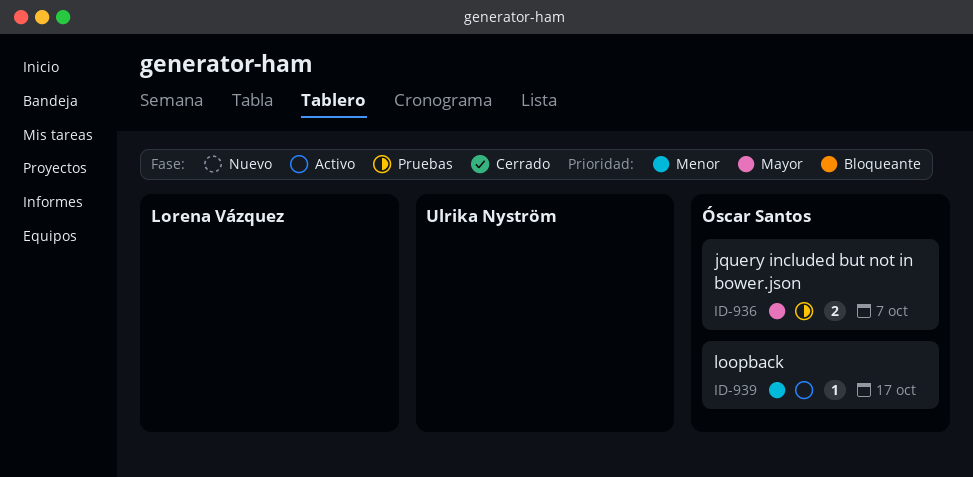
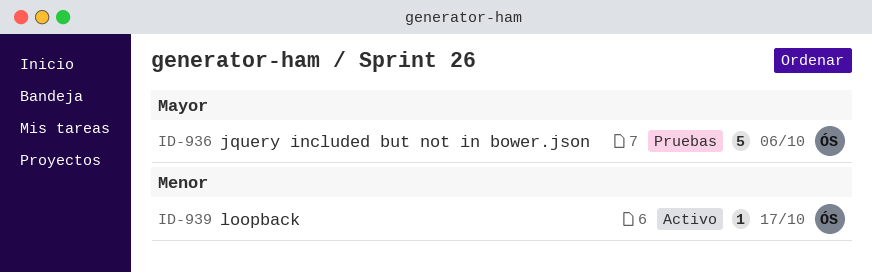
ID-936, estimate: 2 -> 5
ID-936, due: Oct 7 -> Oct 6

